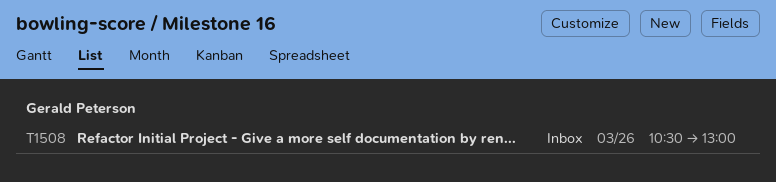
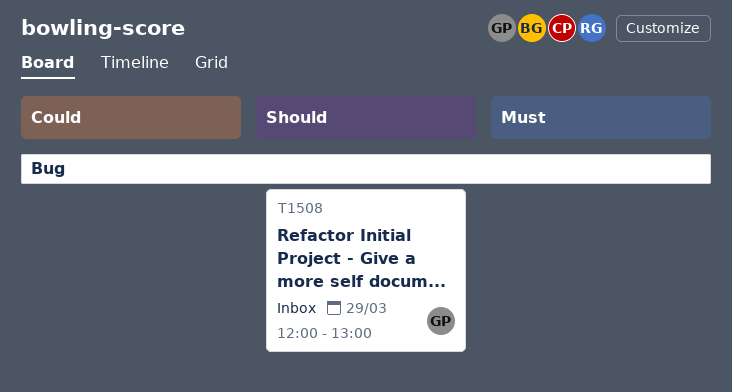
T1508, day: Mar 26 -> Mar 29
T1508, begins: 10:30 -> 12:00

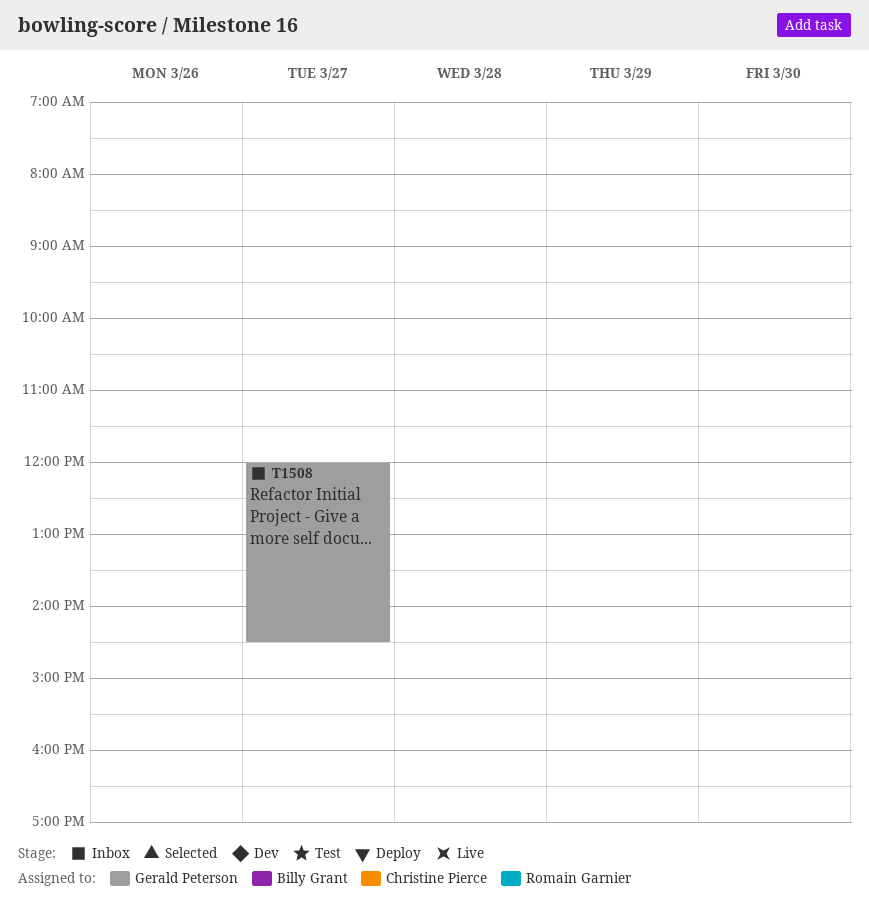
T1508, day: Mar 29 -> Mar 27
T1508, ends: 13:00 -> 14:30

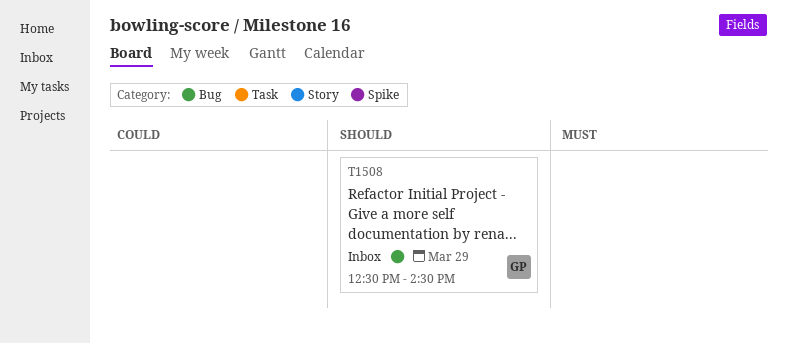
T1508, day: Mar 27 -> Mar 29
T1508, begins: 12:00 -> 12:30

